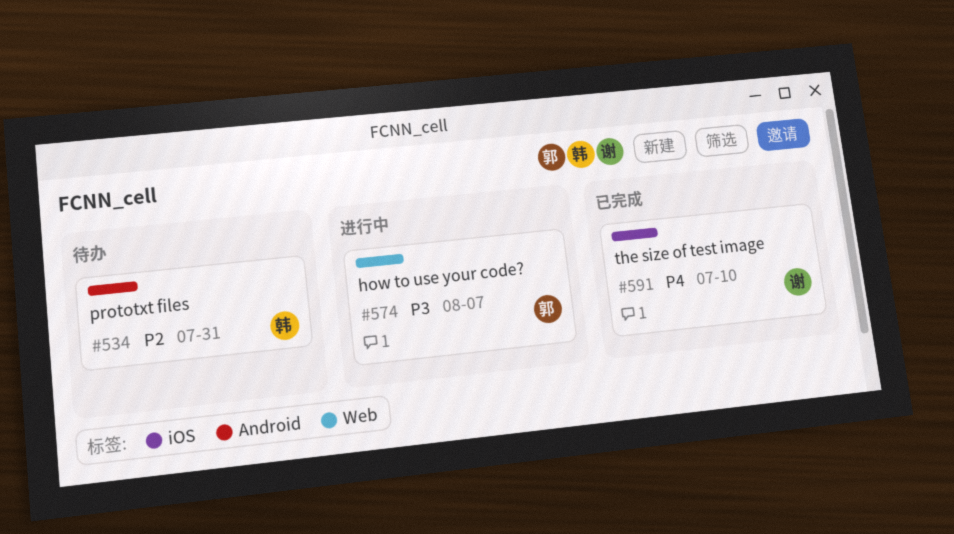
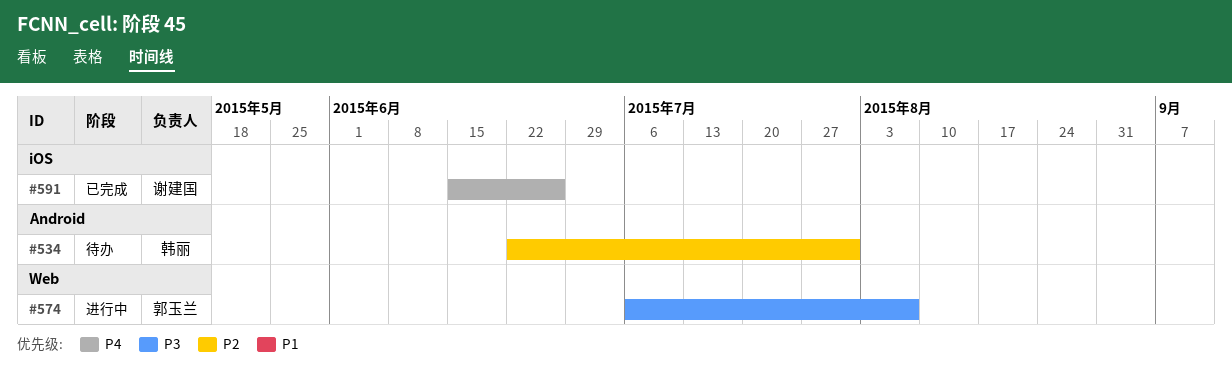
#591, due: Jul 10 -> Jun 26

